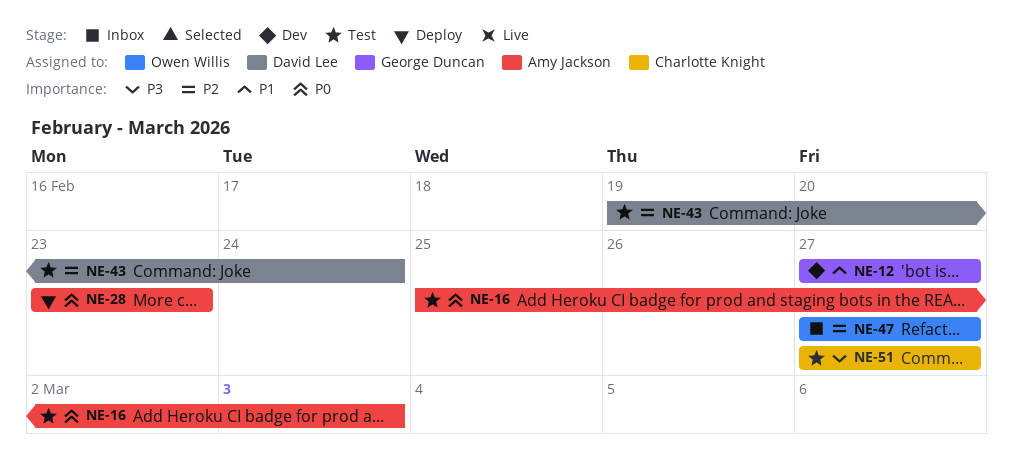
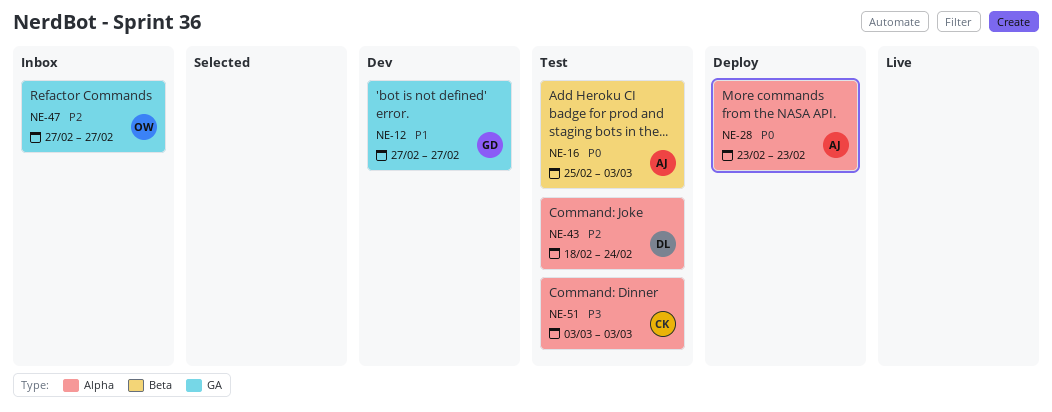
NE-43, start: Feb 19 -> Feb 18
NE-51, start: Feb 27 -> Mar 3
NE-51, due: Feb 27 -> Mar 3

